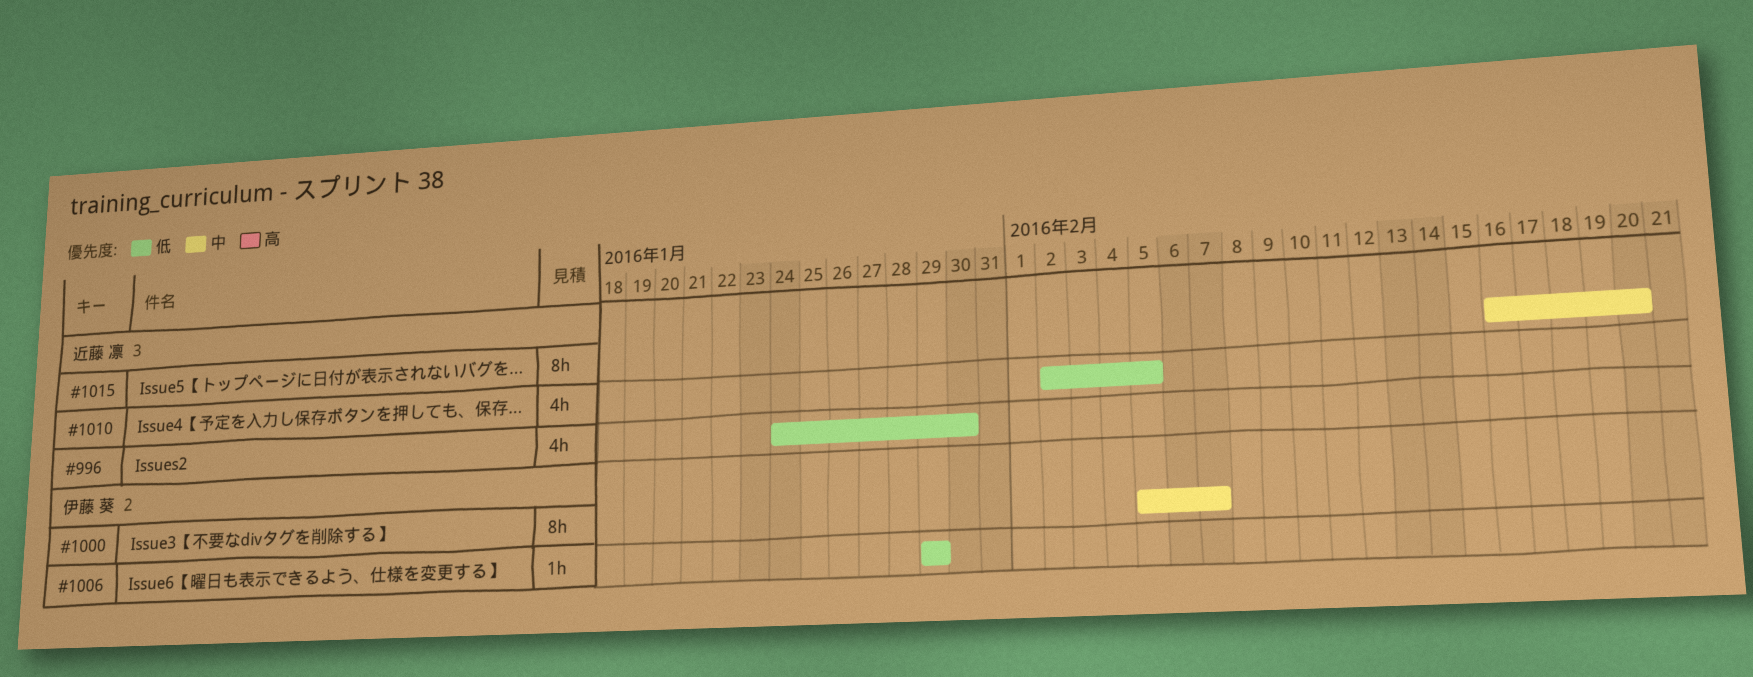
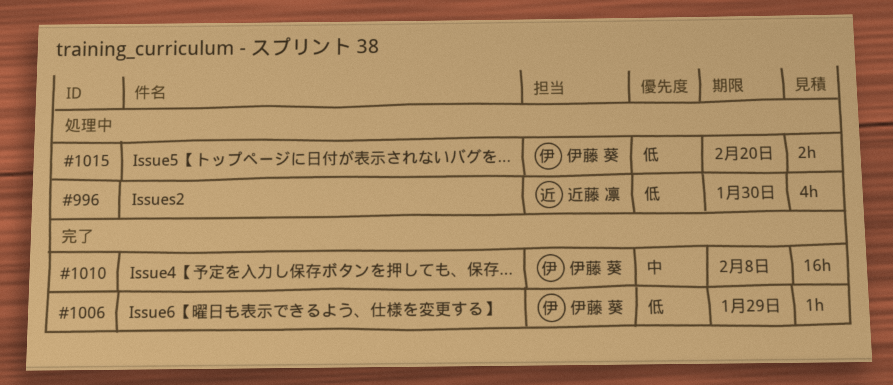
#1000: present -> none
#1010, owner: 近藤 凛 -> 伊藤 葵
#1010, priority: 低 -> 中
#1010, estimate: 4h -> 16h
#1010, due: Feb 5 -> Feb 8
#1015, owner: 近藤 凛 -> 伊藤 葵
#1015, priority: 中 -> 低
#1015, estimate: 8h -> 2h

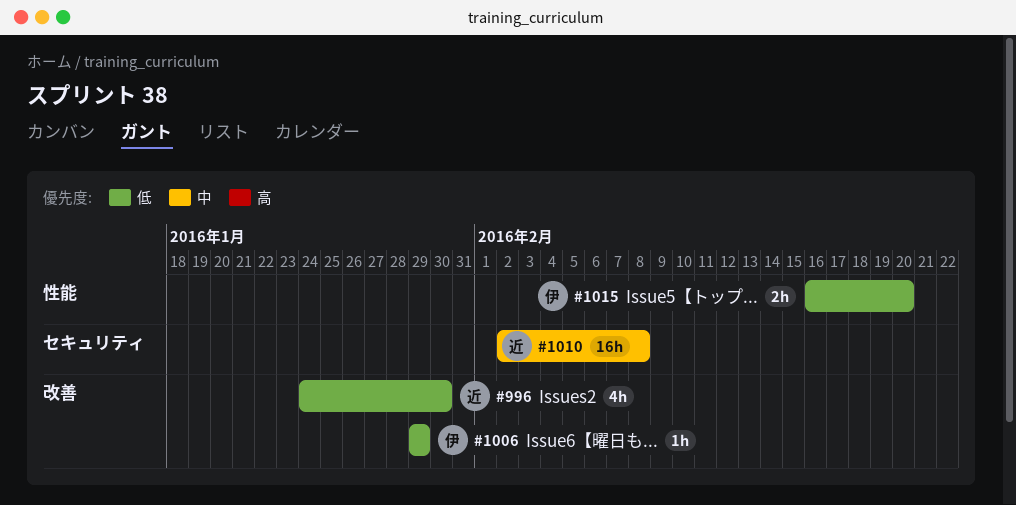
#1010, owner: 伊藤 葵 -> 近藤 凛

